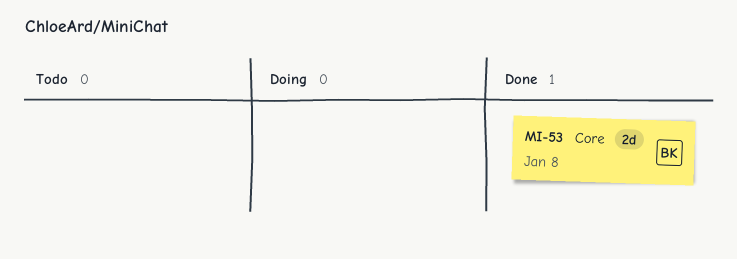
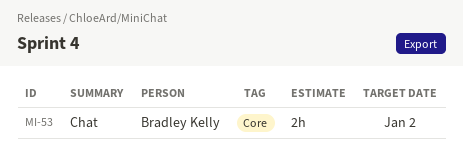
MI-53, estimate: 2d -> 2h
MI-53, due: Jan 8 -> Jan 2

